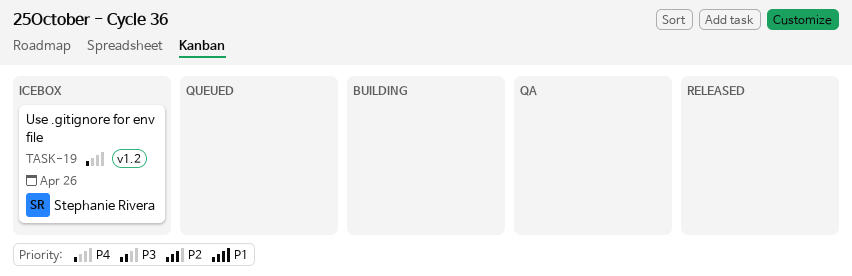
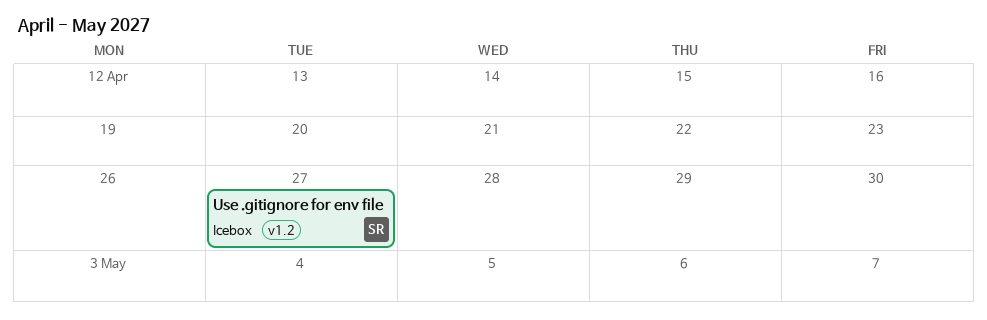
Use .gitignore for env file, due: Apr 26 -> Apr 27

